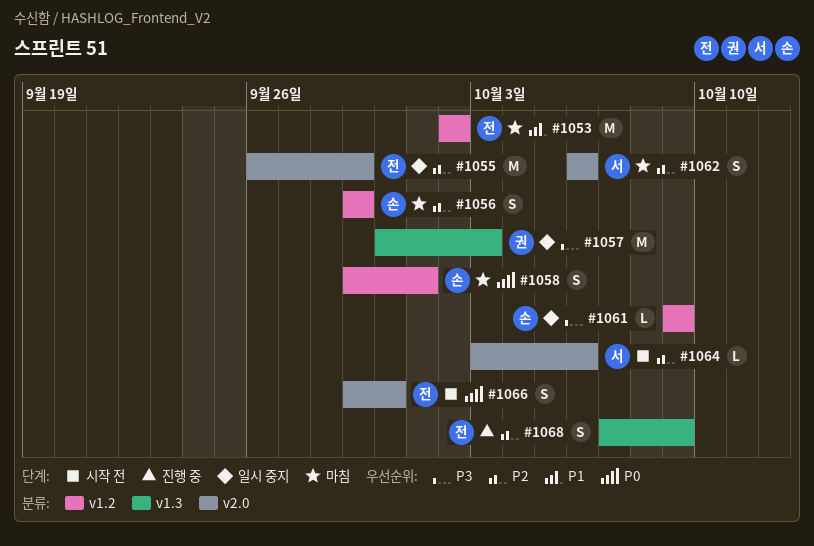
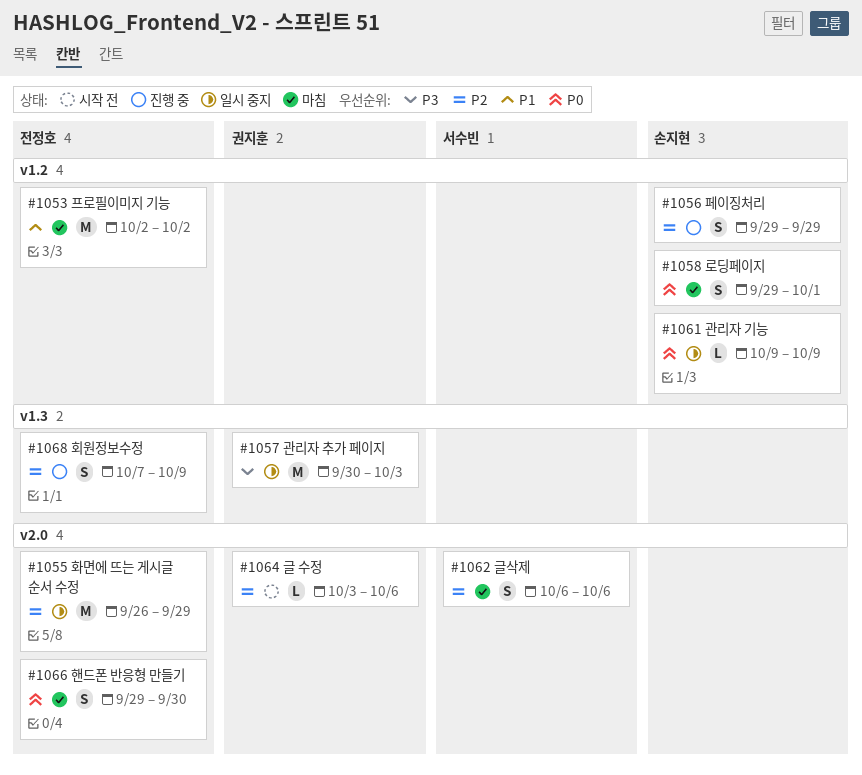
#1056, status: 마침 -> 진행 중
#1061, priority: P3 -> P0
#1064, owner: 서수빈 -> 권지훈
#1066, status: 시작 전 -> 마침

